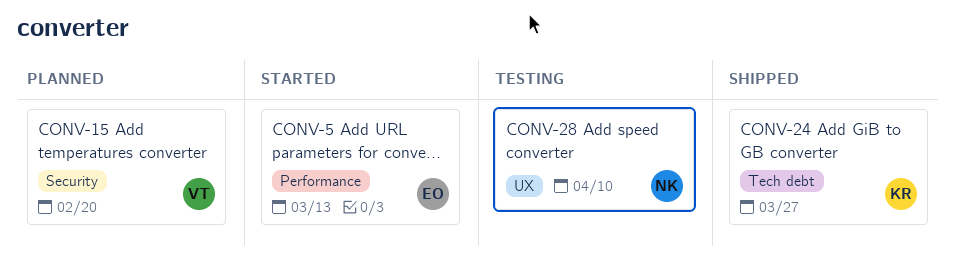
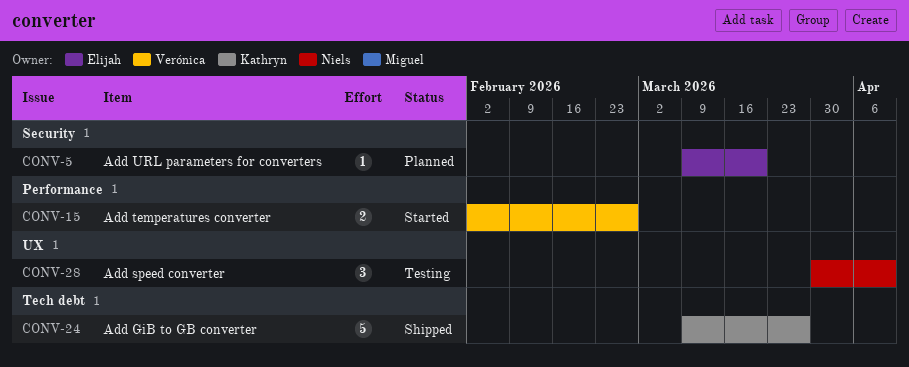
CONV-5, status: Started -> Planned
CONV-5, label: Performance -> Security
CONV-5, due: Mar 13 -> Mar 20
CONV-15, status: Planned -> Started
CONV-15, label: Security -> Performance
CONV-15, due: Feb 20 -> Feb 27

